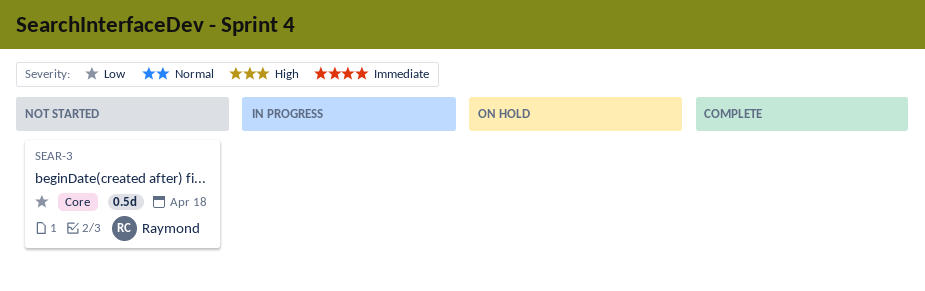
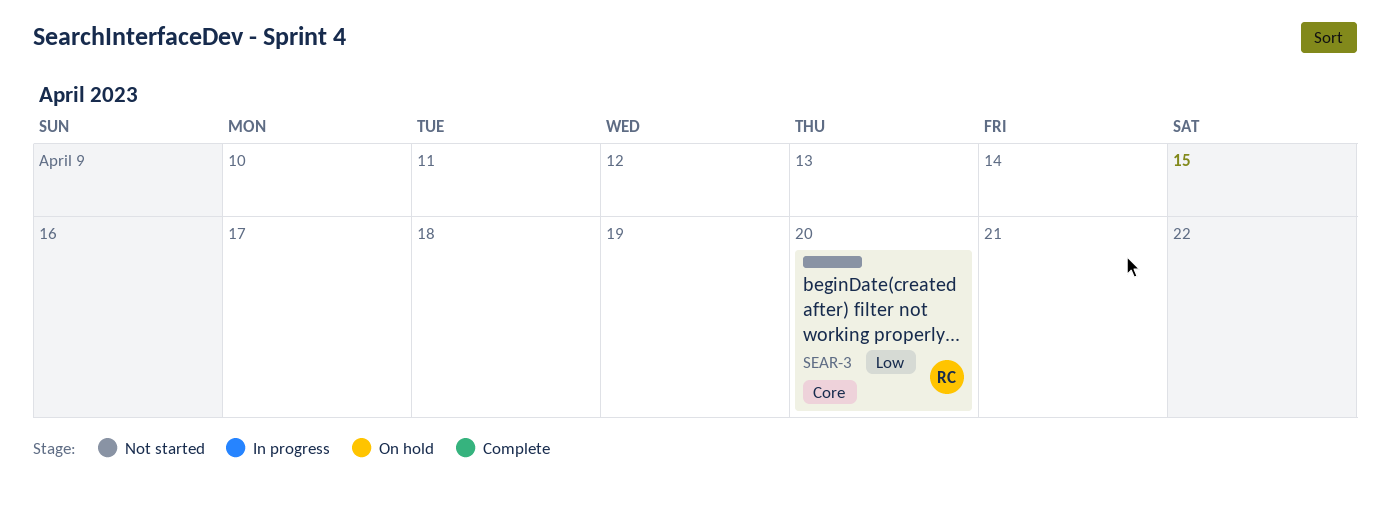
SEAR-3, due: Apr 18 -> Apr 20

